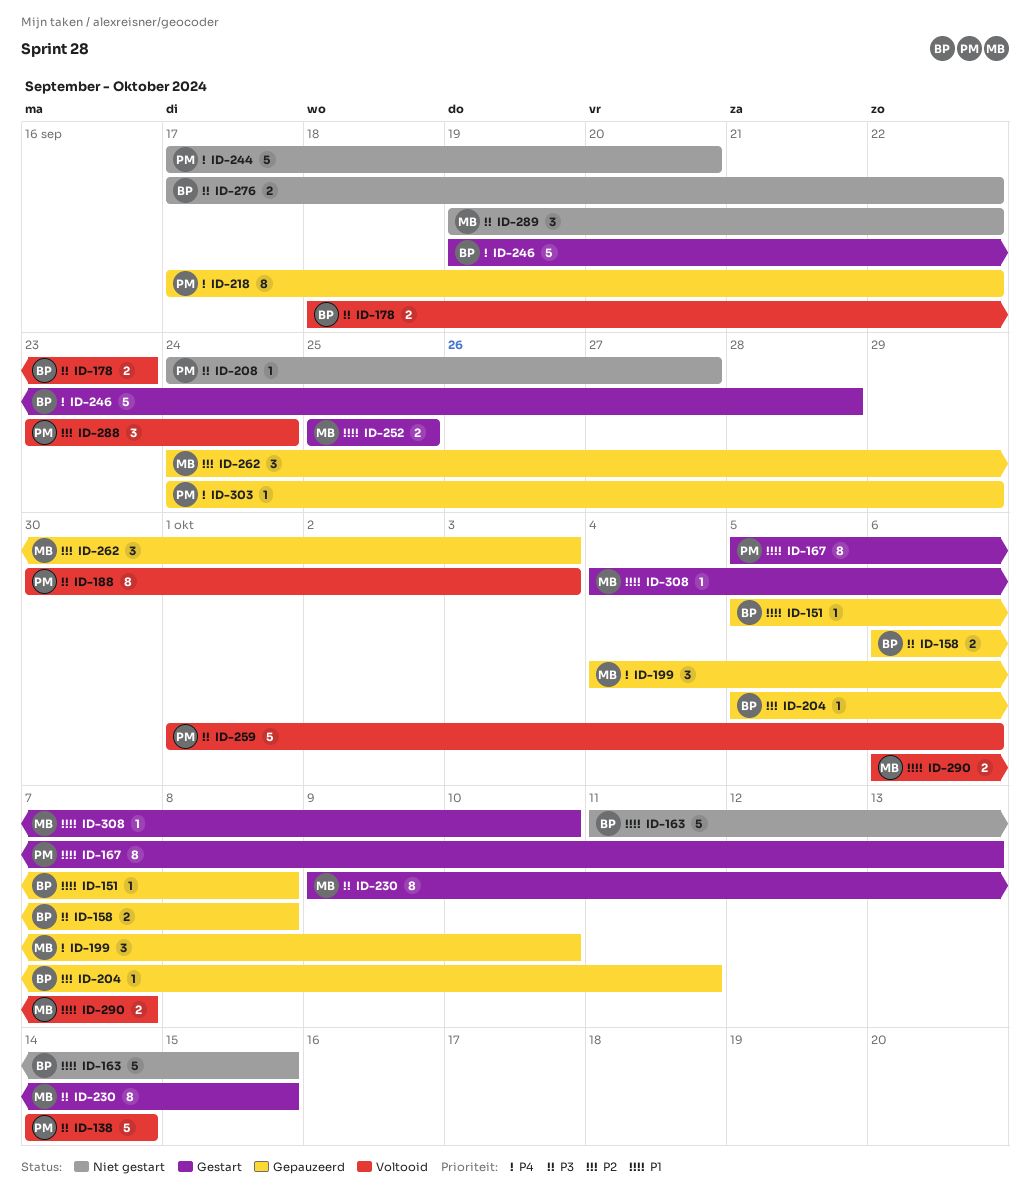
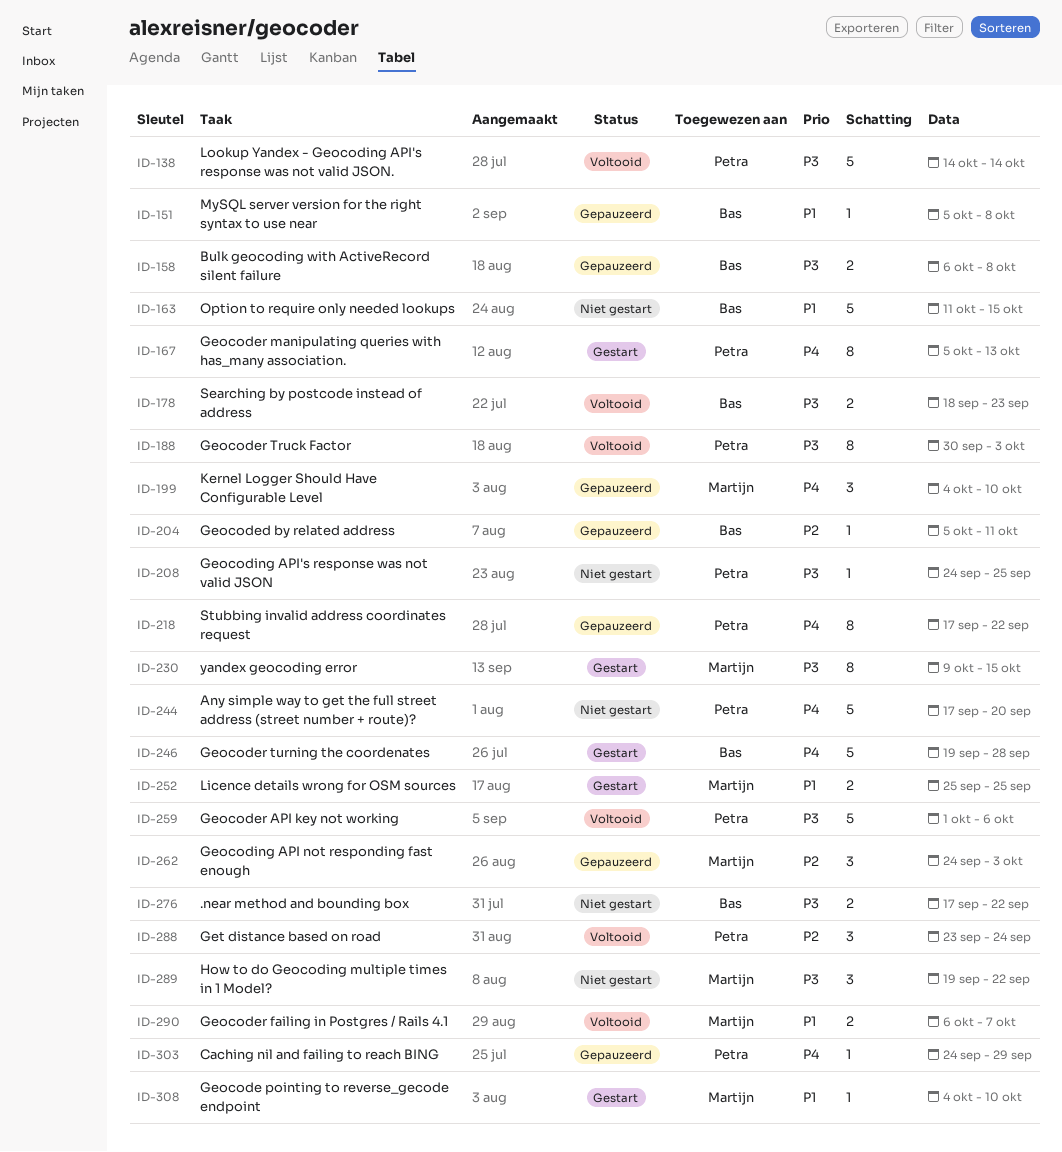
ID-167, priority: P1 -> P4
ID-208, due: Sep 27 -> Sep 25

